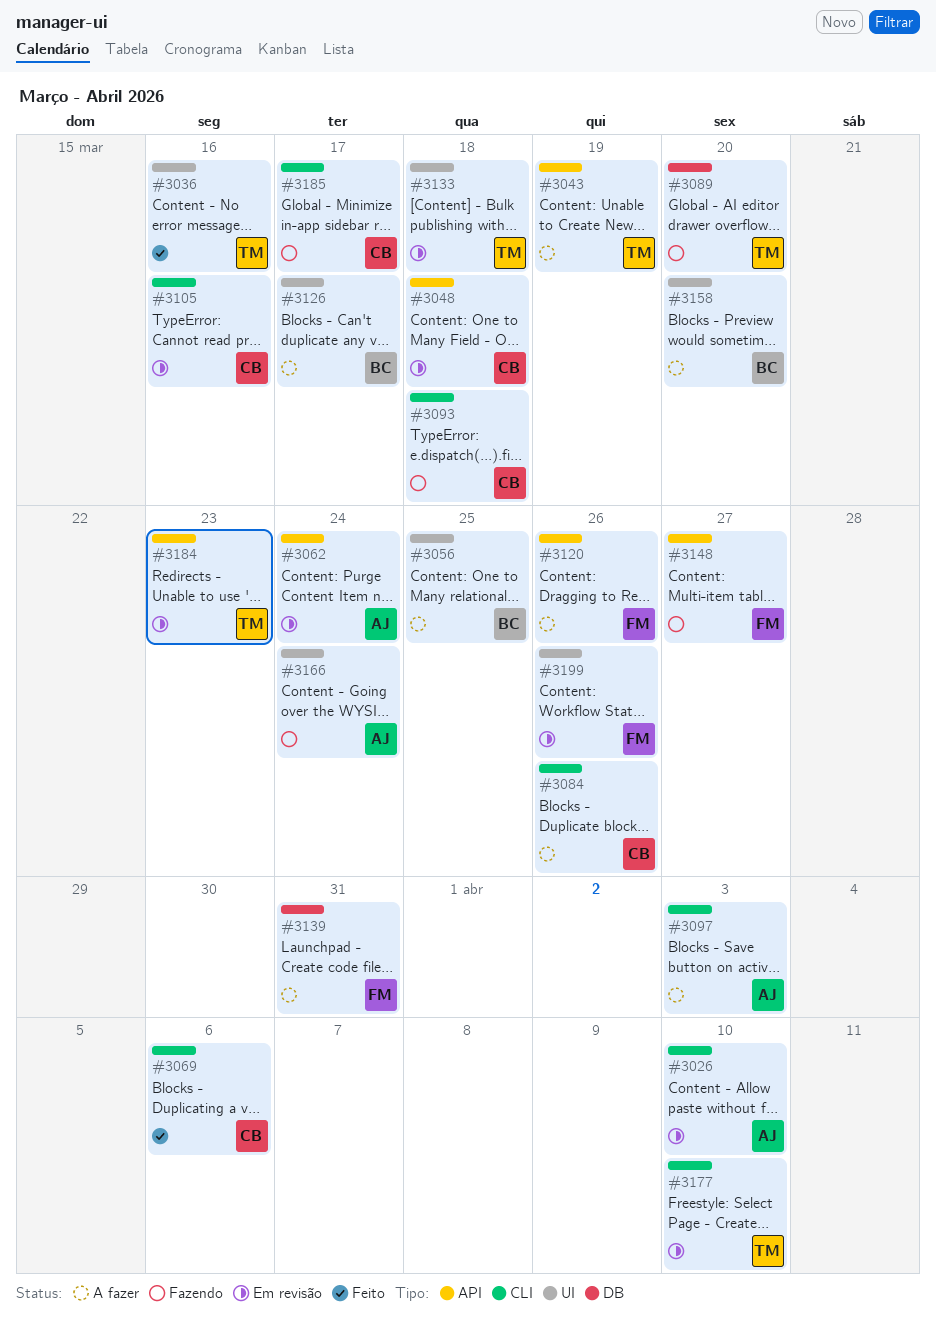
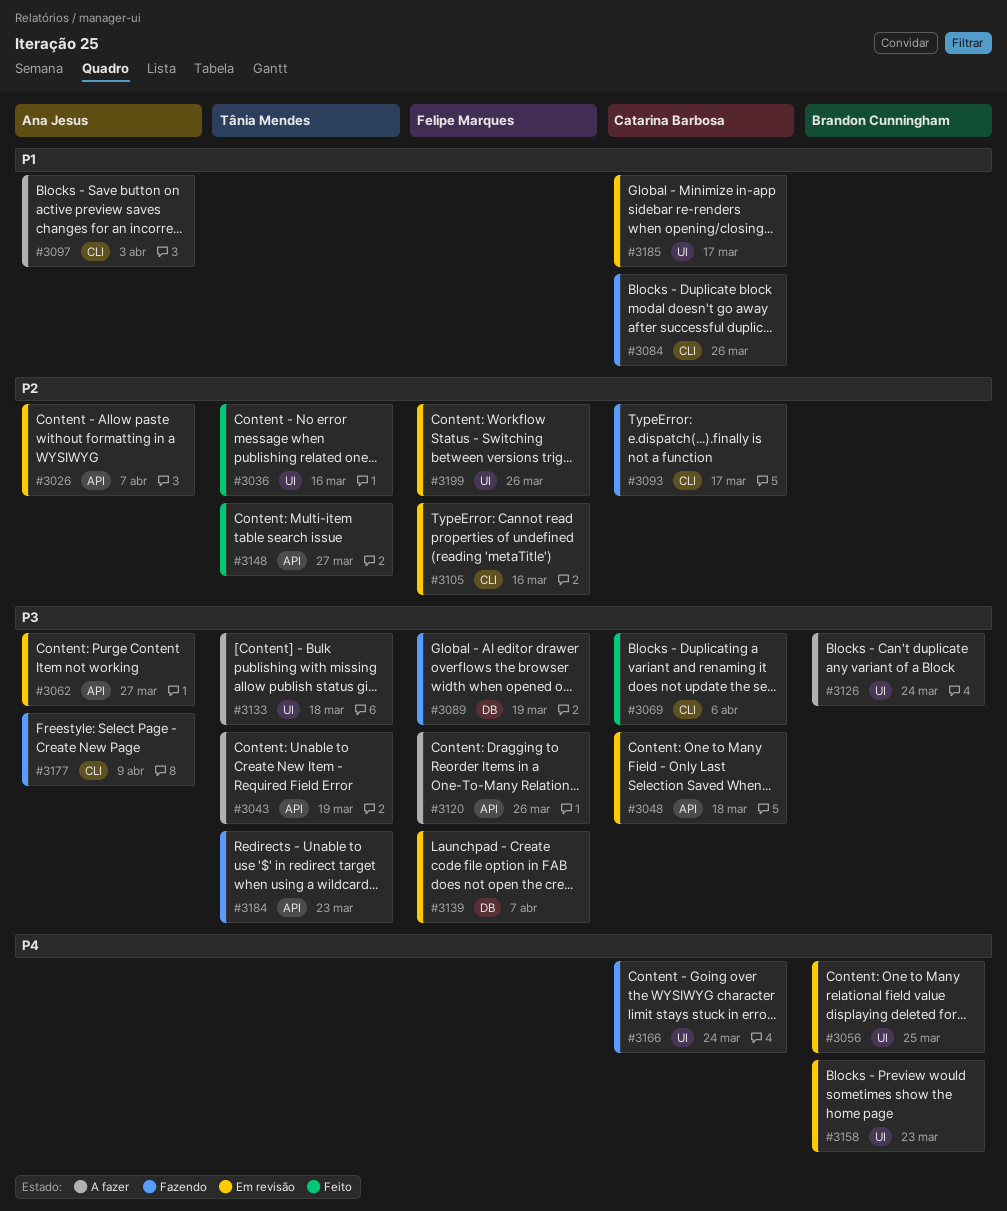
#3026, label: CLI -> API
#3026, due: Apr 10 -> Apr 7
#3056, status: A fazer -> Em revisão
#3062, due: Mar 24 -> Mar 27
#3084, status: A fazer -> Fazendo
#3089, owner: Tânia Mendes -> Felipe Marques
#3089, due: Mar 20 -> Mar 19
#3093, due: Mar 18 -> Mar 17
#3105, owner: Catarina Barbosa -> Felipe Marques
#3126, due: Mar 17 -> Mar 24
#3133, status: Em revisão -> A fazer
#3139, status: A fazer -> Em revisão
#3139, due: Mar 31 -> Apr 7
#3148, status: Fazendo -> Feito
#3148, owner: Felipe Marques -> Tânia Mendes
#3158, status: A fazer -> Em revisão
#3158, due: Mar 20 -> Mar 23
#3166, owner: Ana Jesus -> Catarina Barbosa
#3177, status: Em revisão -> Fazendo
#3177, owner: Tânia Mendes -> Ana Jesus
#3177, due: Apr 10 -> Apr 9
#3184, status: Em revisão -> Fazendo
#3185, status: Fazendo -> Em revisão
#3185, label: CLI -> UI

